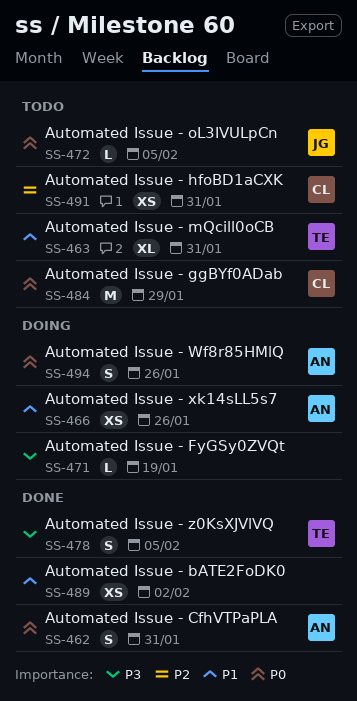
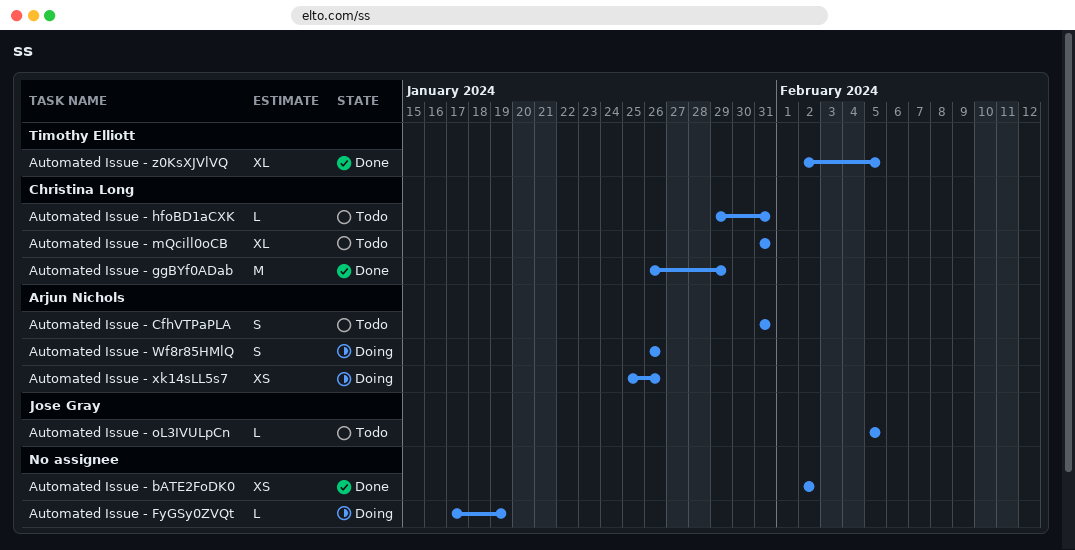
Automated Issue - CfhVTPaPLA, status: Done -> Todo
Automated Issue - ggBYf0ADab, status: Todo -> Done
Automated Issue - hfoBD1aCXK, estimate: XS -> L
Automated Issue - mQcill0oCB, owner: Timothy Elliott -> Christina Long
Automated Issue - z0KsXJVlVQ, estimate: S -> XL

